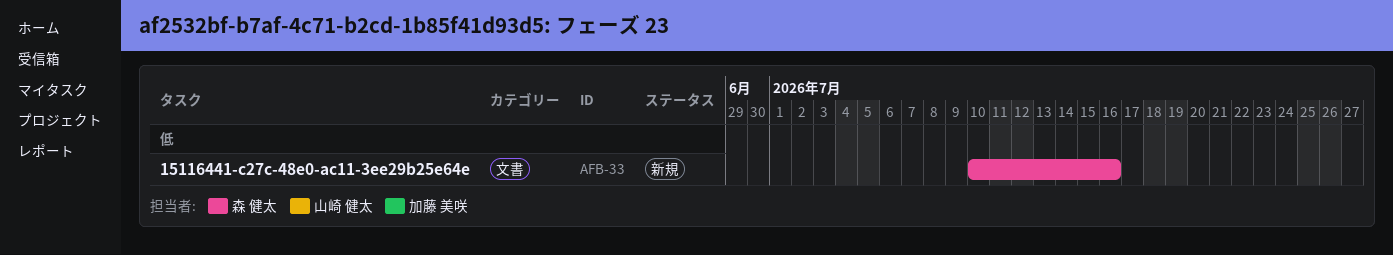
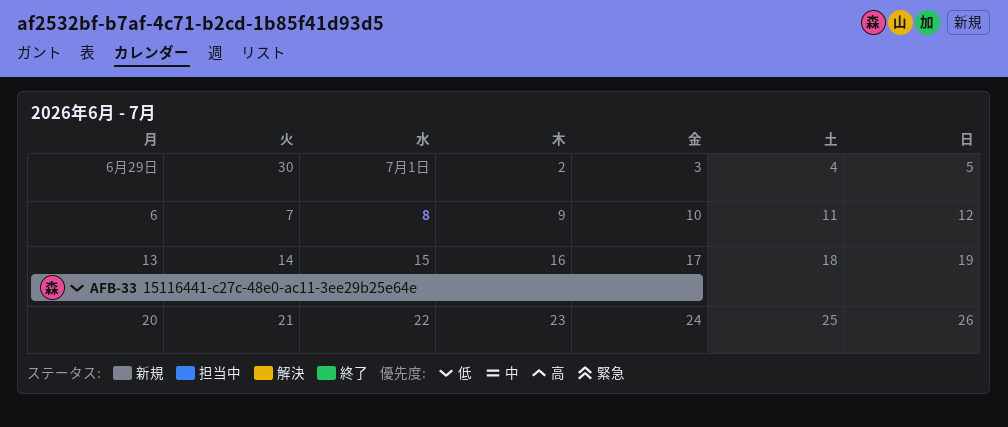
AFB-33, start: Jul 10 -> Jul 13
AFB-33, due: Jul 16 -> Jul 17

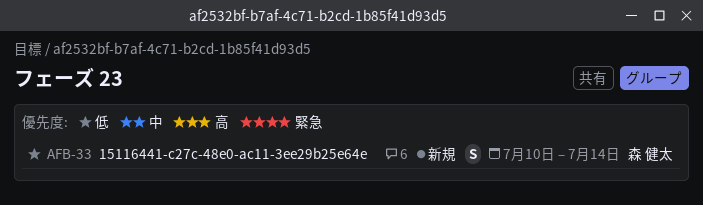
AFB-33, start: Jul 13 -> Jul 10
AFB-33, due: Jul 17 -> Jul 14

